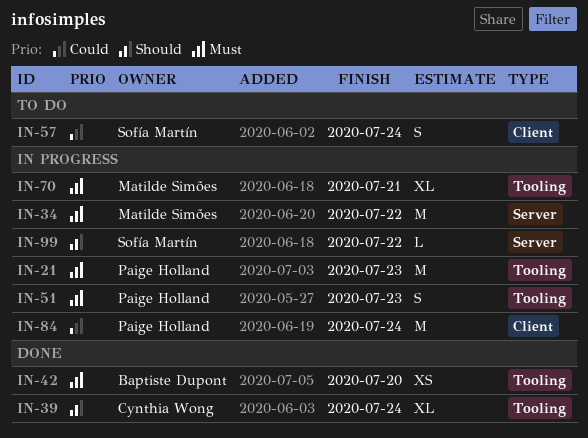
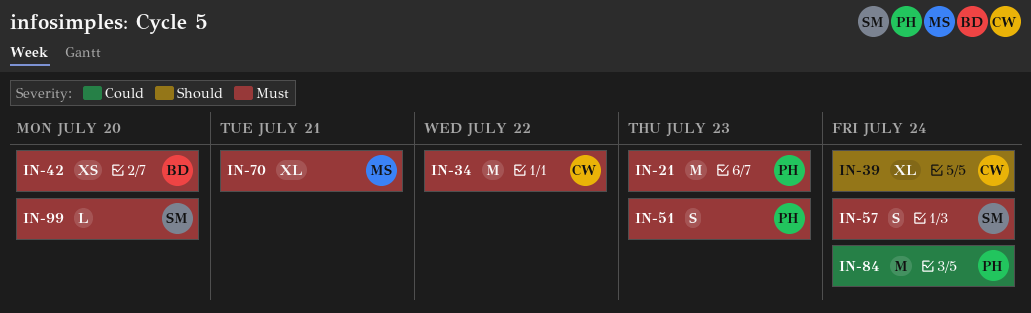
IN-34, owner: Matilde Simões -> Cynthia Wong
IN-57, priority: Could -> Must
IN-99, priority: Should -> Must
IN-99, due: Jul 22 -> Jul 20

